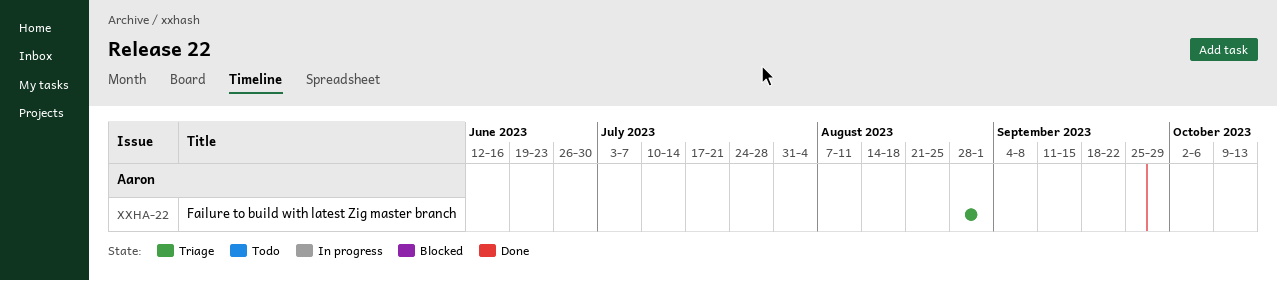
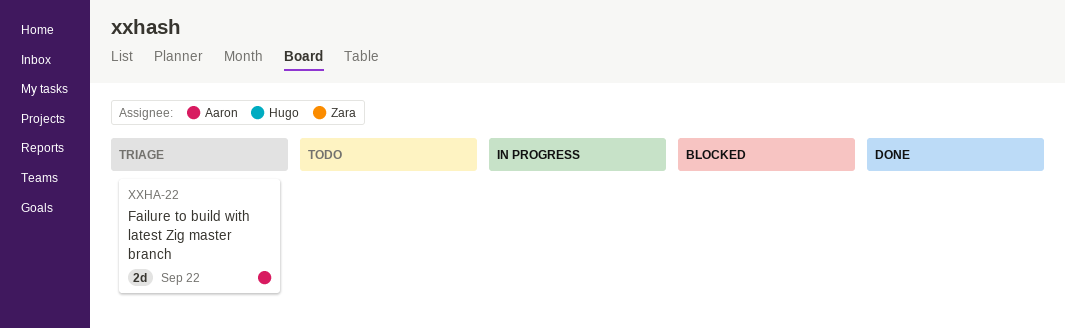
XXHA-22, due: Sep 1 -> Sep 22

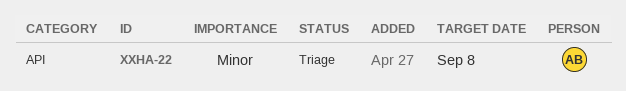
XXHA-22, due: Sep 22 -> Sep 8

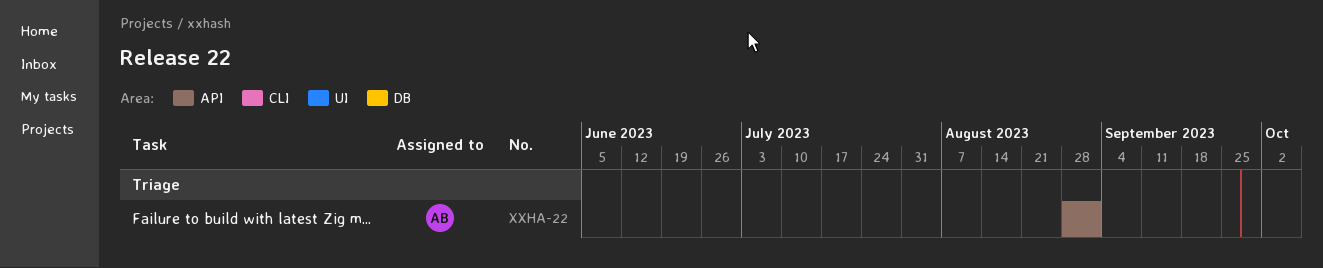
XXHA-22, due: Sep 8 -> Sep 1

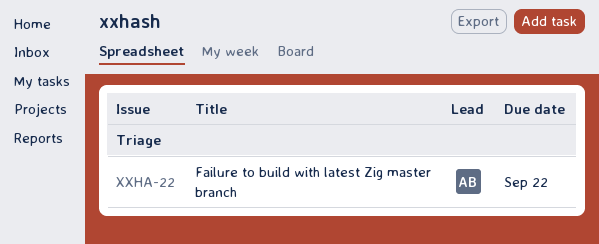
XXHA-22, due: Sep 1 -> Sep 22

